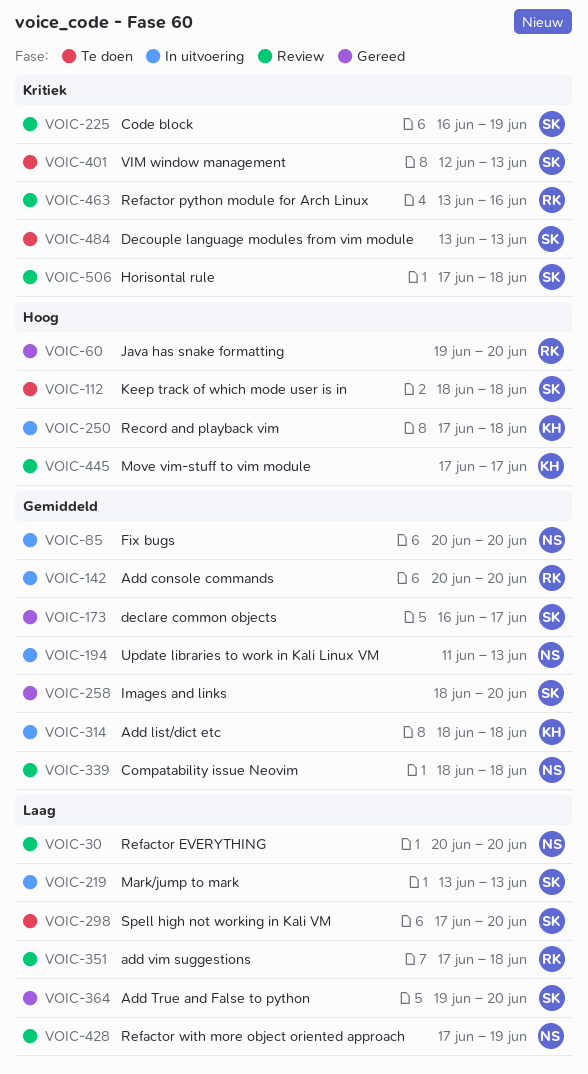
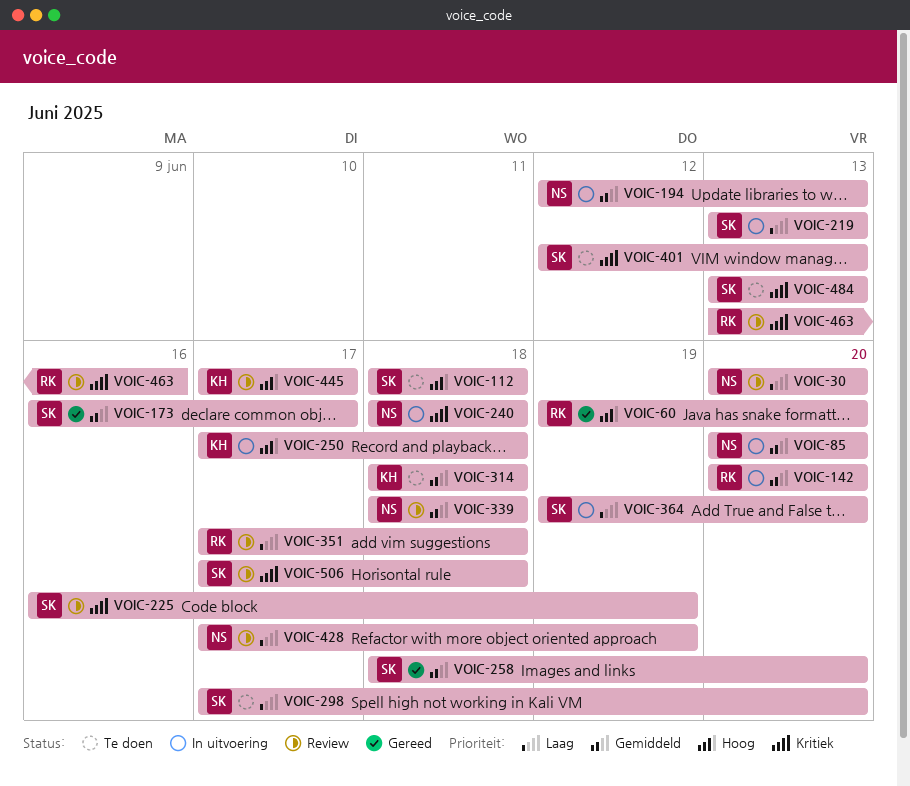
VOIC-194, start: Jun 11 -> Jun 12
VOIC-240: none -> present
VOIC-314, status: In uitvoering -> Te doen
VOIC-364, status: Gereed -> In uitvoering

